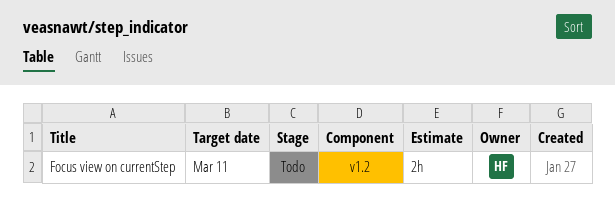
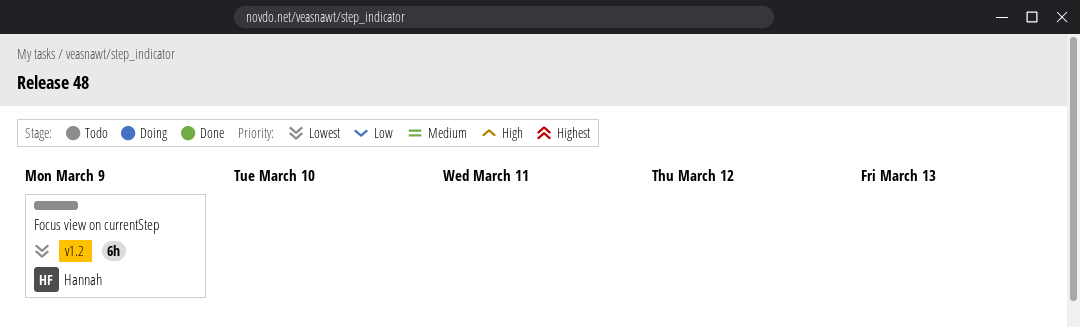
Focus view on currentStep, estimate: 2h -> 6h
Focus view on currentStep, due: Mar 11 -> Mar 9

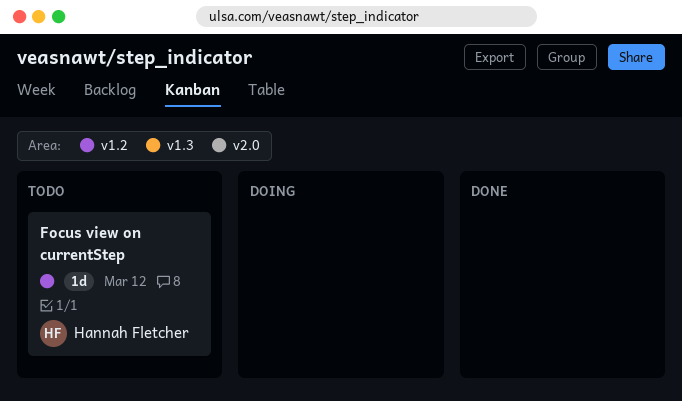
Focus view on currentStep, estimate: 6h -> 1d
Focus view on currentStep, due: Mar 9 -> Mar 12

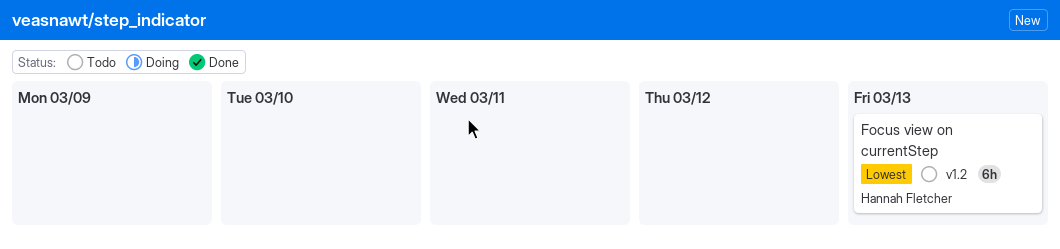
Focus view on currentStep, estimate: 1d -> 6h
Focus view on currentStep, due: Mar 12 -> Mar 13

